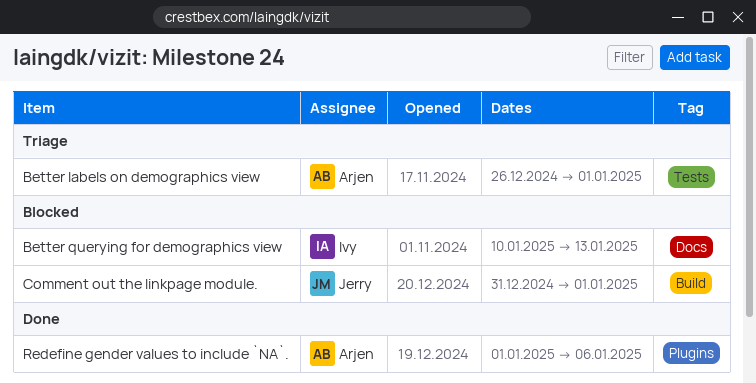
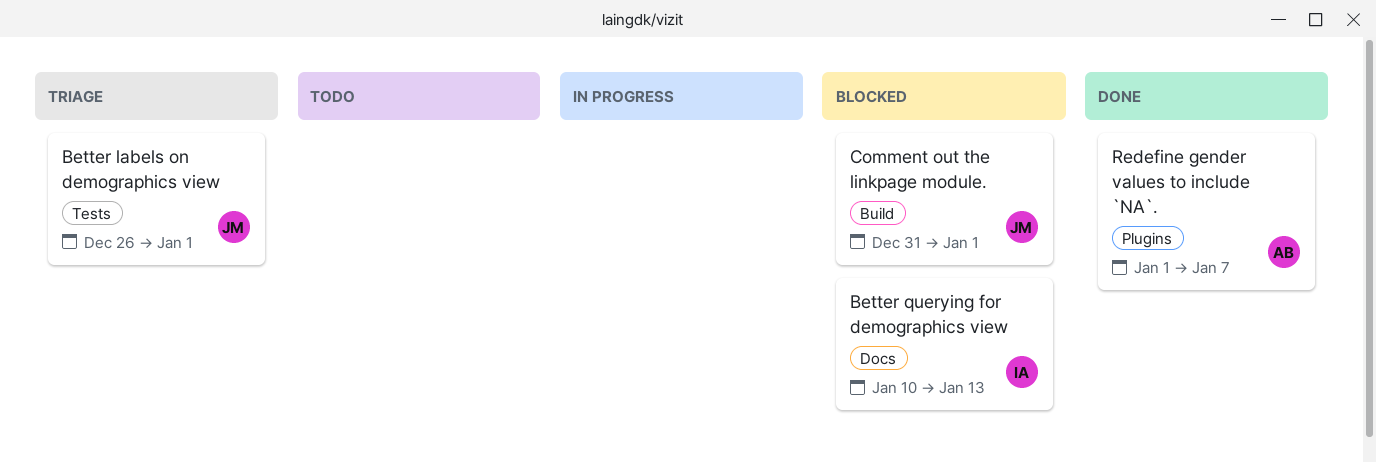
Better labels on demographics view, owner: Arjen -> Jerry
Redefine gender values to include `NA`., due: Jan 6 -> Jan 7

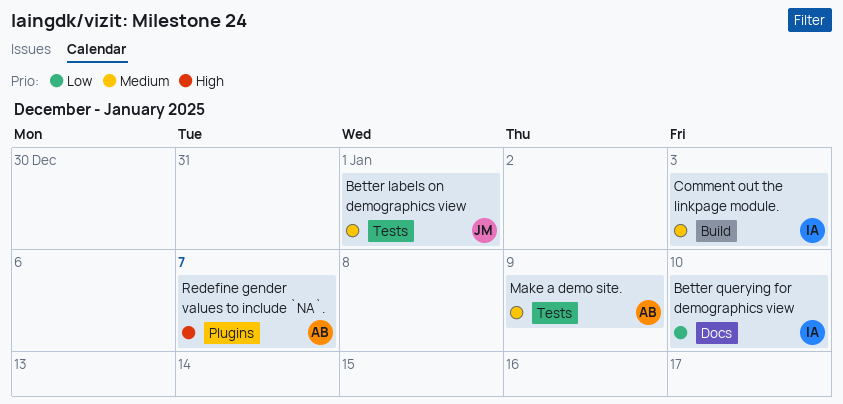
Better querying for demographics view, due: Jan 13 -> Jan 10
Comment out the linkpage module., owner: JM -> IA
Comment out the linkpage module., due: Jan 1 -> Jan 3
Make a demo site.: none -> present

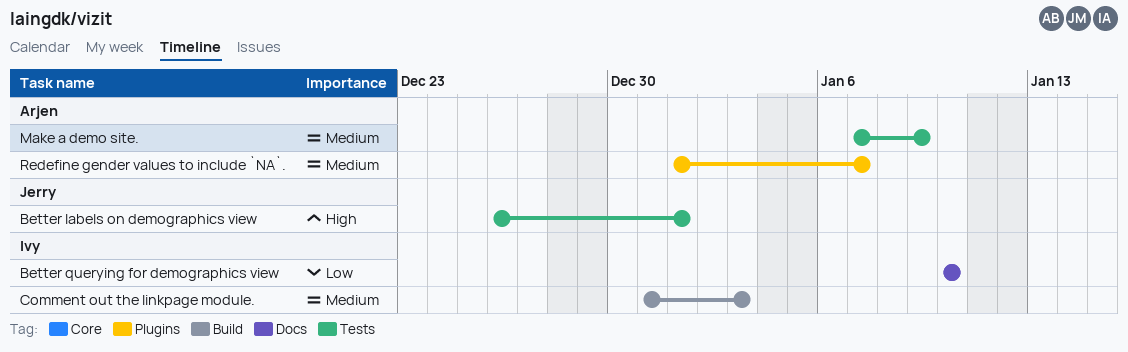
Better labels on demographics view, priority: Medium -> High
Redefine gender values to include `NA`., priority: High -> Medium

